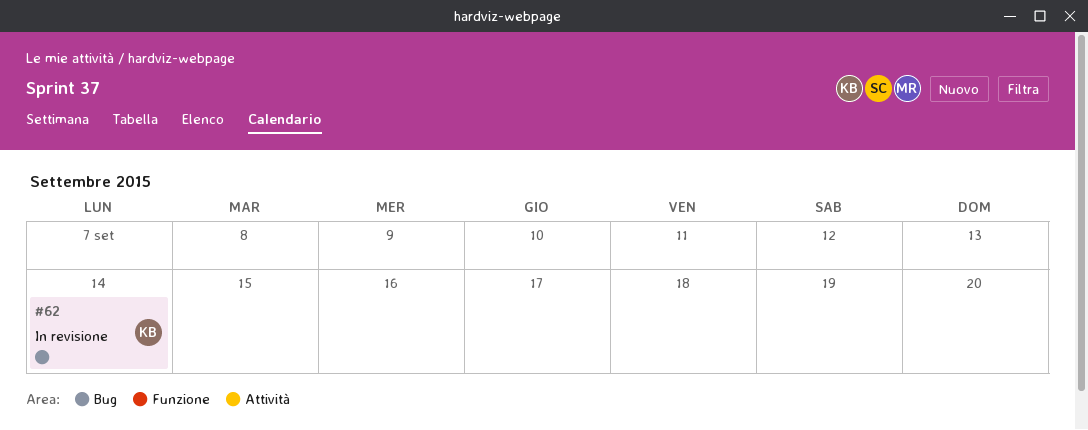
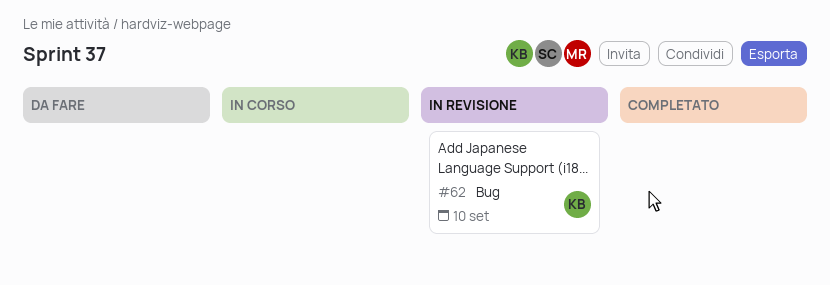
#62, due: Sep 14 -> Sep 10

